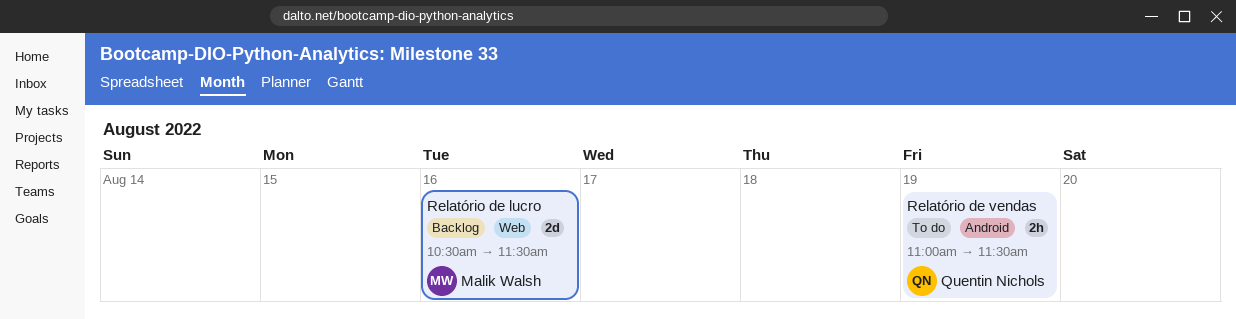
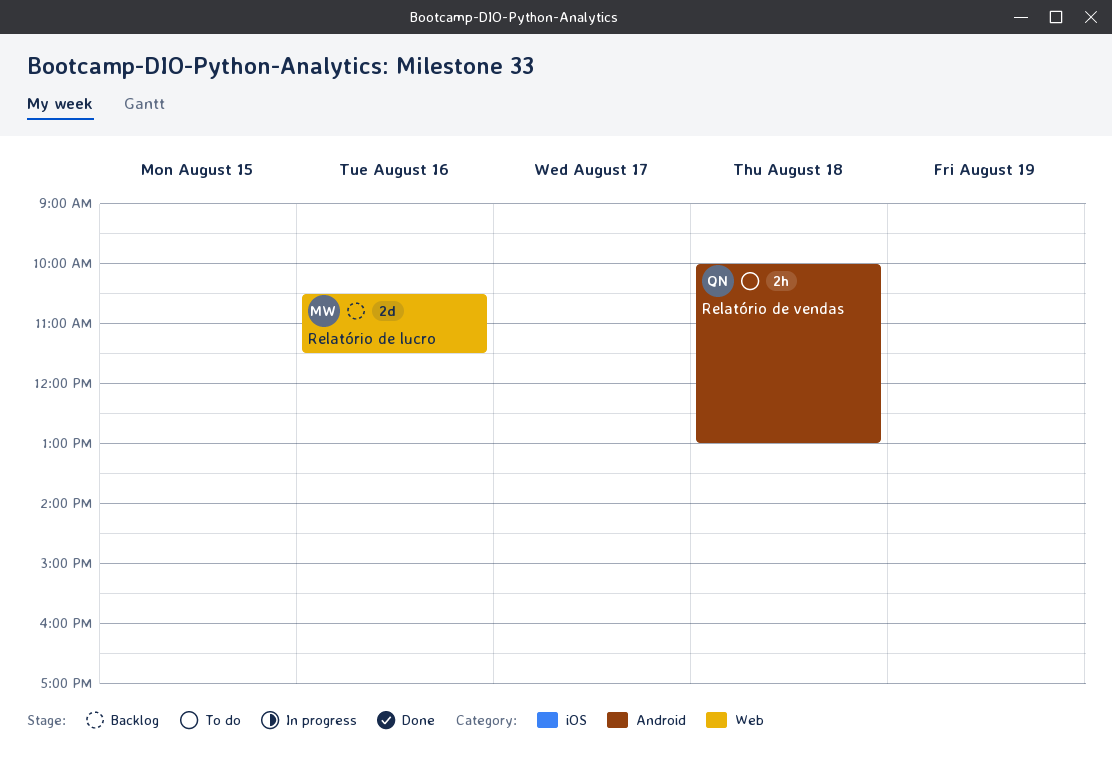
Relatório de vendas, day: Aug 19 -> Aug 18
Relatório de vendas, begins: 11:00 -> 10:00
Relatório de vendas, ends: 11:30 -> 13:00

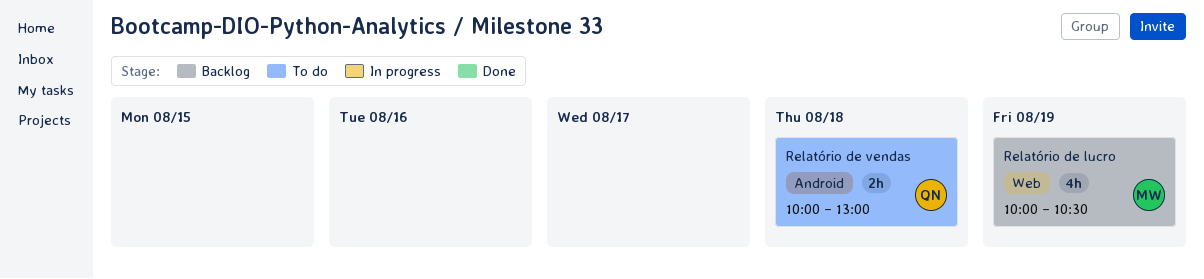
Relatório de lucro, estimate: 2d -> 4h
Relatório de lucro, day: Aug 16 -> Aug 19
Relatório de lucro, begins: 10:30 -> 10:00
Relatório de lucro, ends: 11:30 -> 10:30

